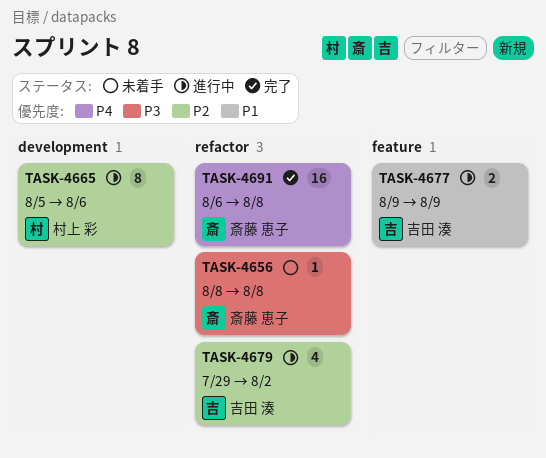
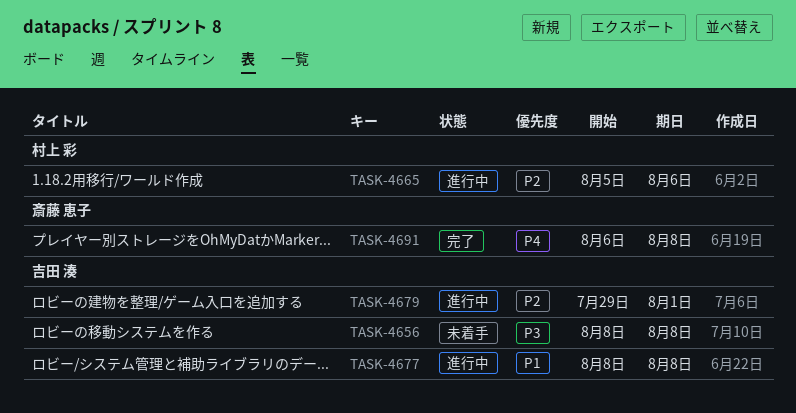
TASK-4656, owner: 斎藤 恵子 -> 吉田 湊
TASK-4677, start: Aug 9 -> Aug 8
TASK-4677, due: Aug 9 -> Aug 8
TASK-4679, due: Aug 2 -> Aug 1

